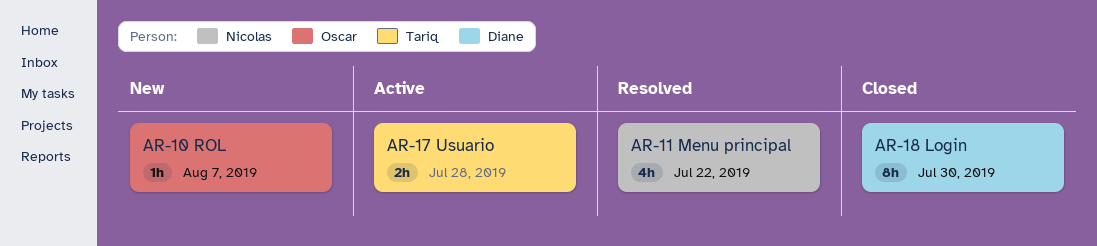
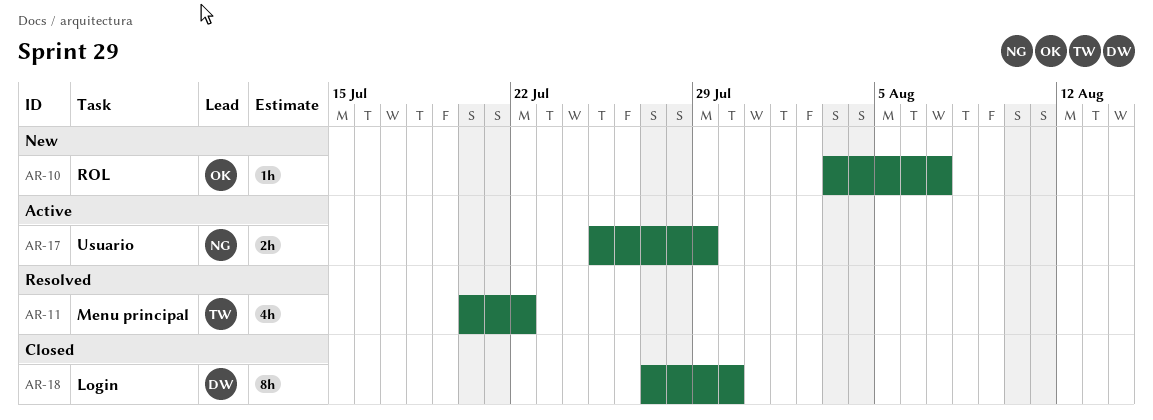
AR-11, owner: Nicolas -> Tariq
AR-17, owner: Tariq -> Nicolas
AR-17, due: Jul 28 -> Jul 29

